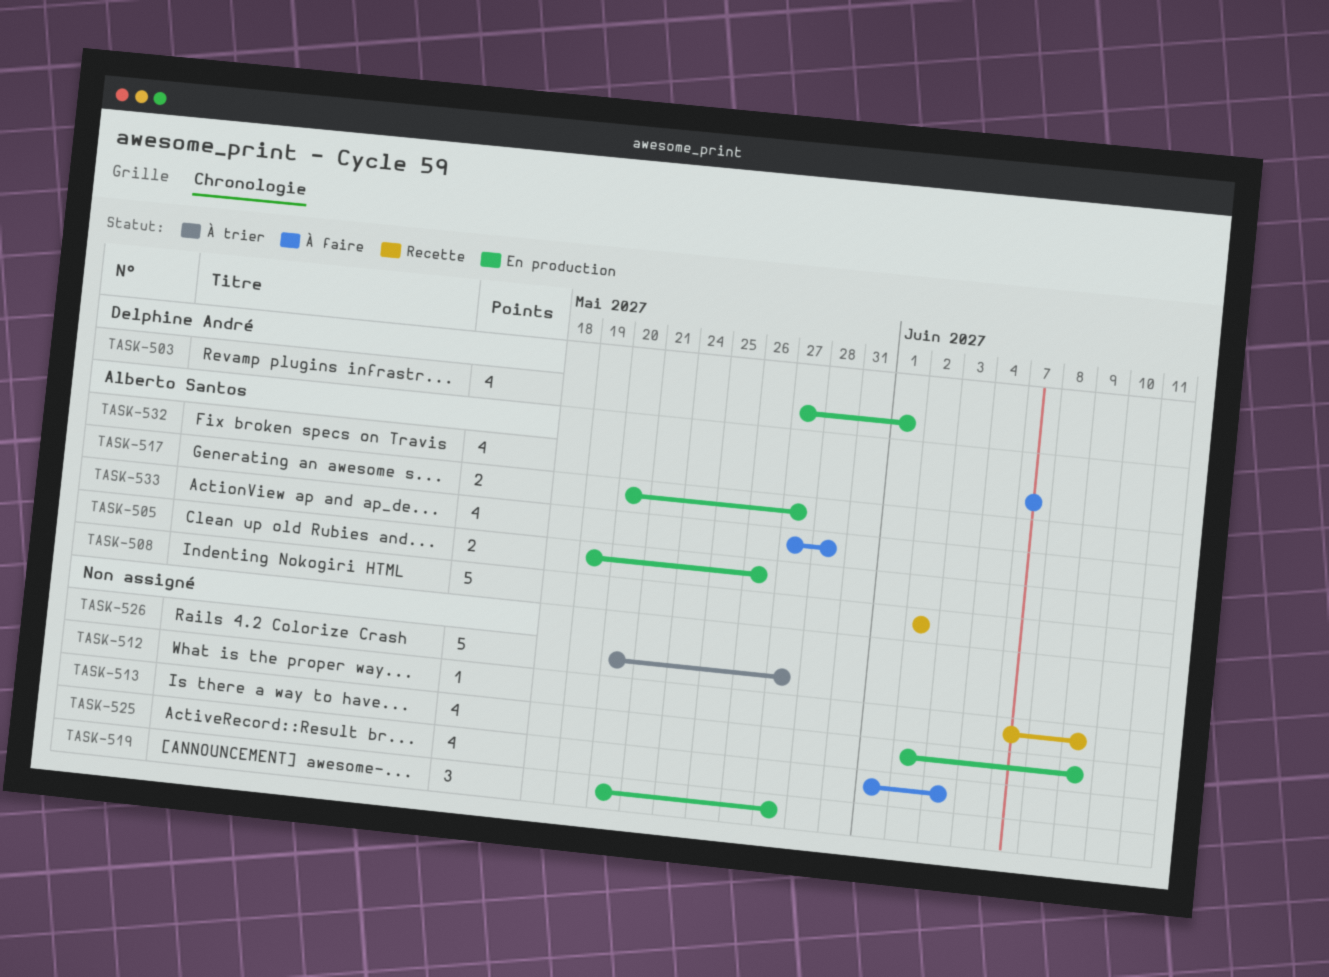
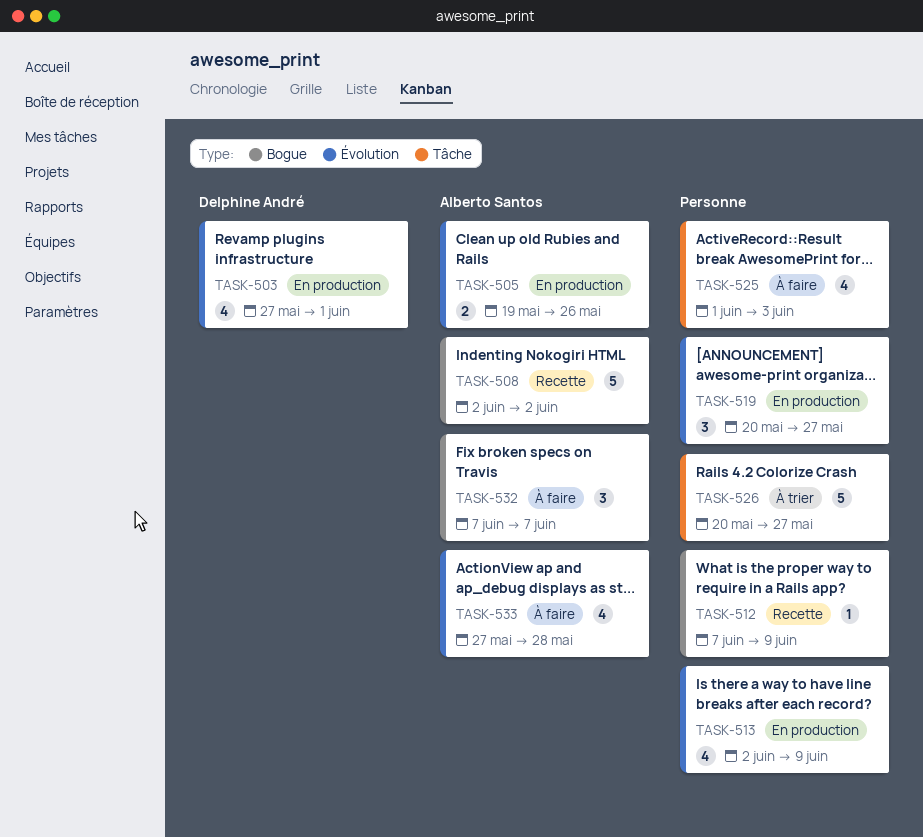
TASK-517: present -> none
TASK-532, estimate: 4 -> 3

